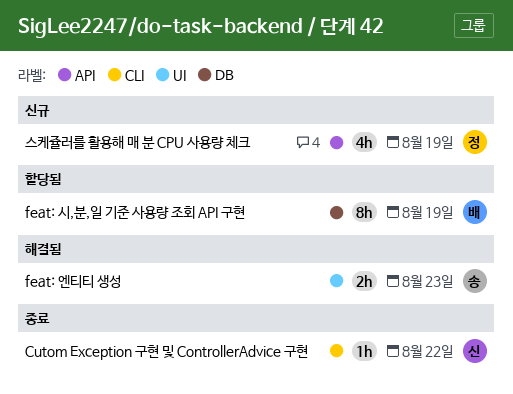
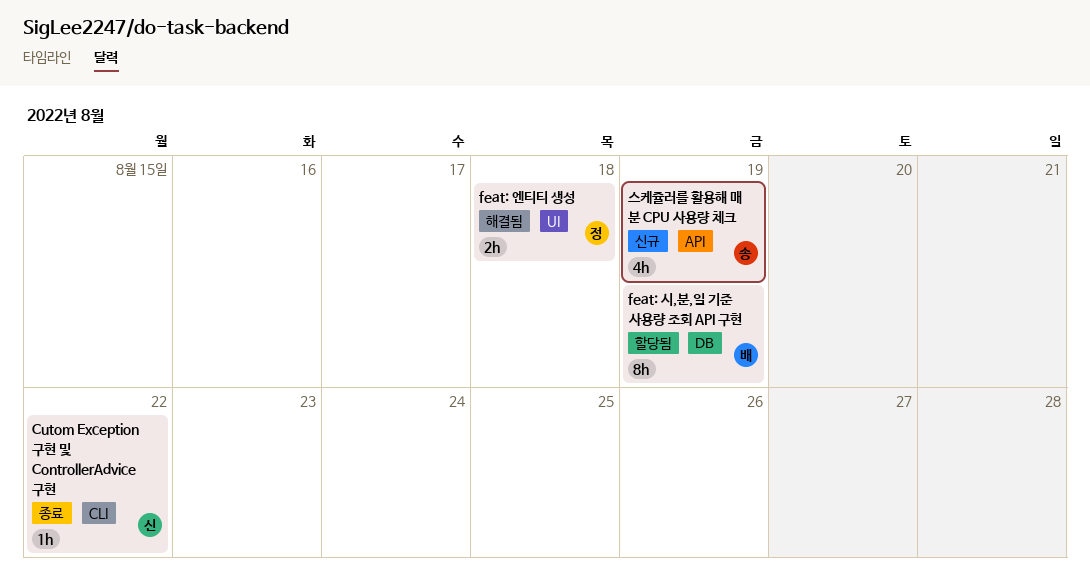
feat: 엔티티 생성, owner: 송 -> 정
feat: 엔티티 생성, due: Aug 23 -> Aug 18
스케쥴러를 활용해 매 분 CPU 사용량 체크, owner: 정 -> 송

